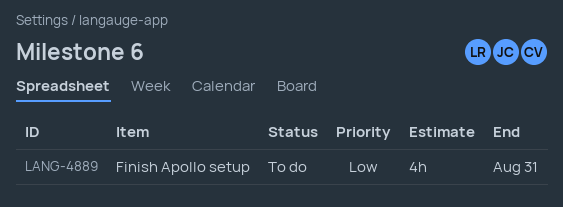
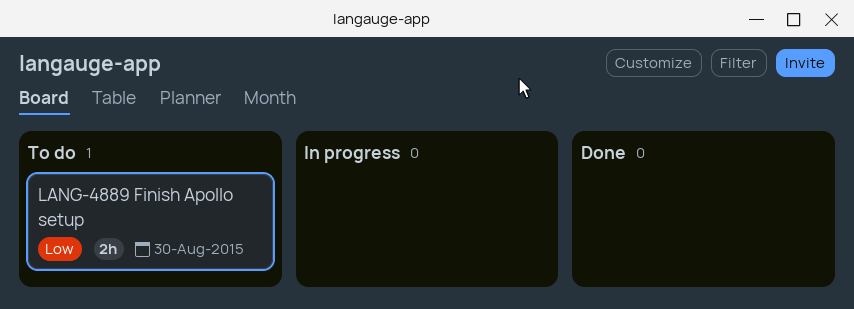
LANG-4889, estimate: 4h -> 2h
LANG-4889, due: Aug 31 -> Aug 30

